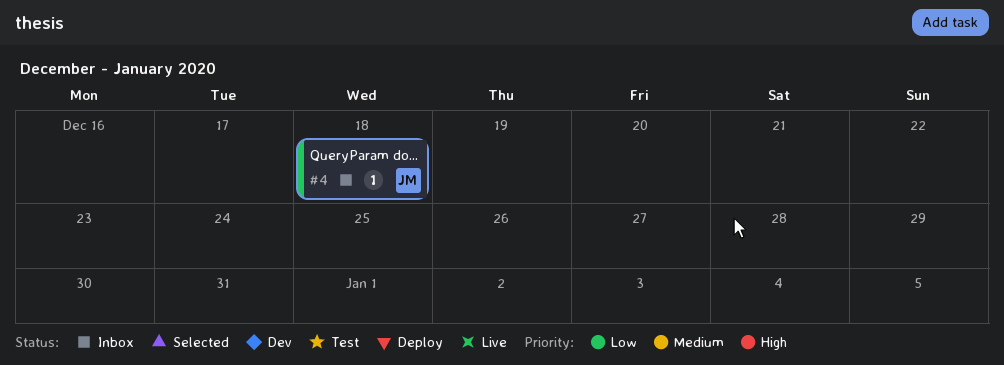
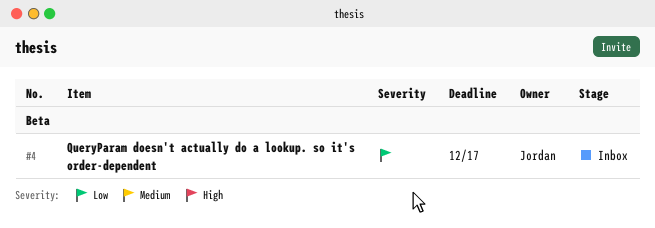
#4, due: Dec 18 -> Dec 17

